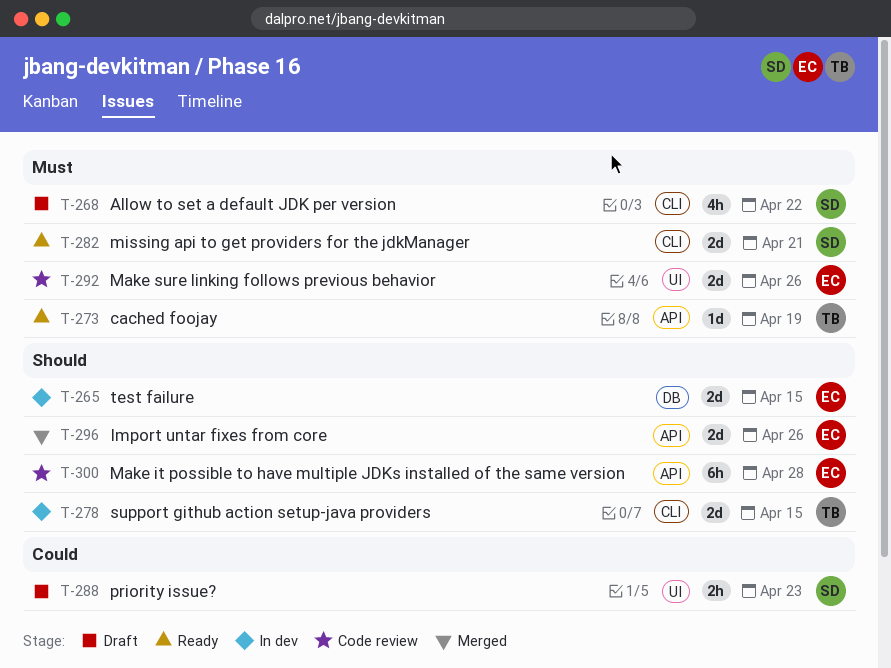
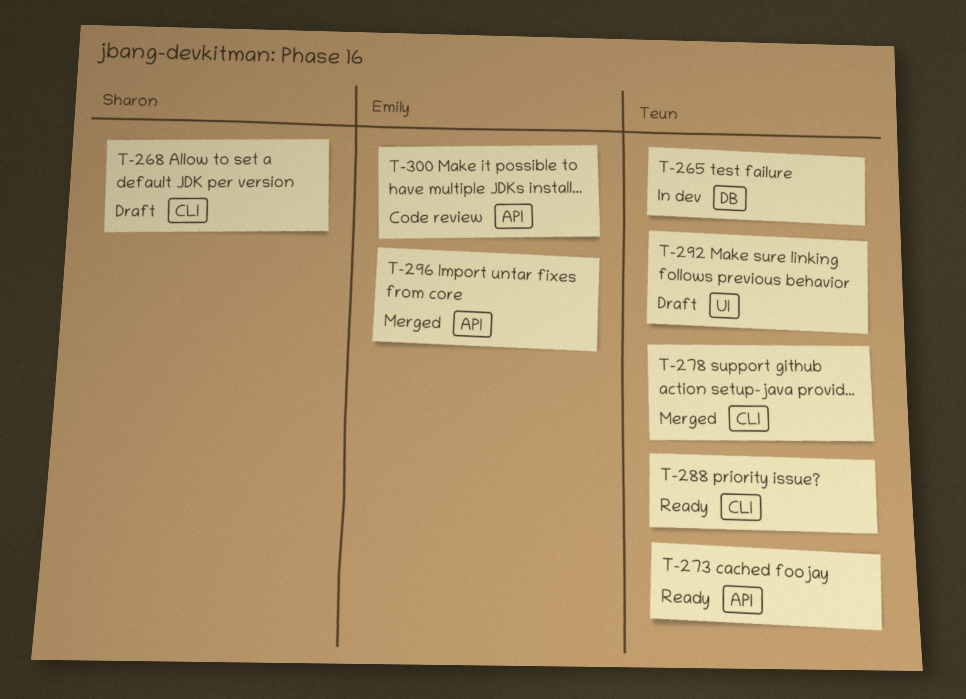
T-265, owner: Emily -> Teun
T-278, status: In dev -> Merged
T-282: present -> none
T-288, status: Draft -> Ready
T-288, owner: Sharon -> Teun
T-288, label: UI -> CLI
T-292, status: Code review -> Draft
T-292, owner: Emily -> Teun

